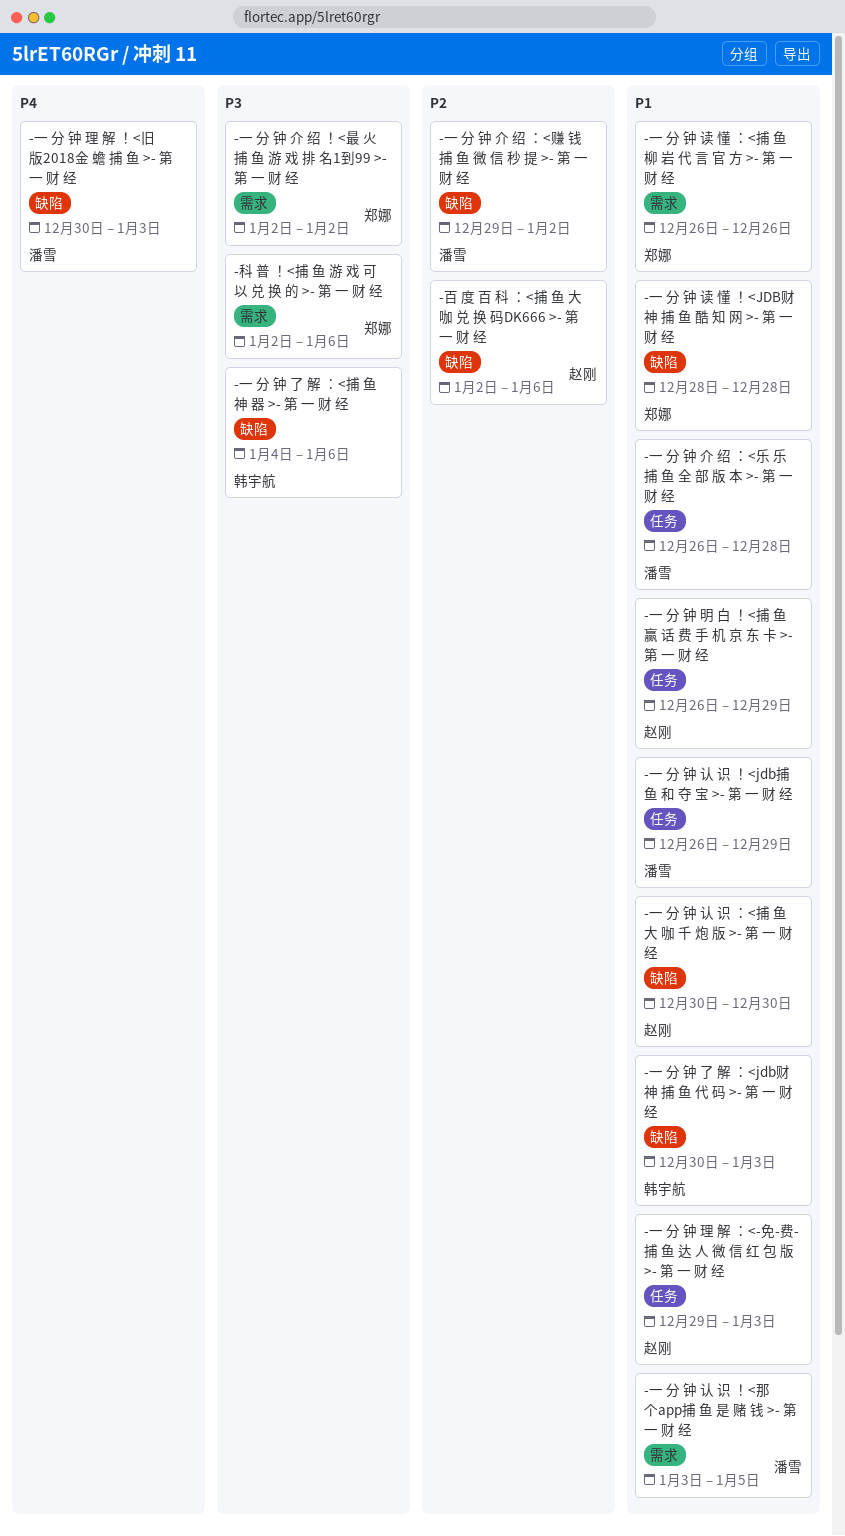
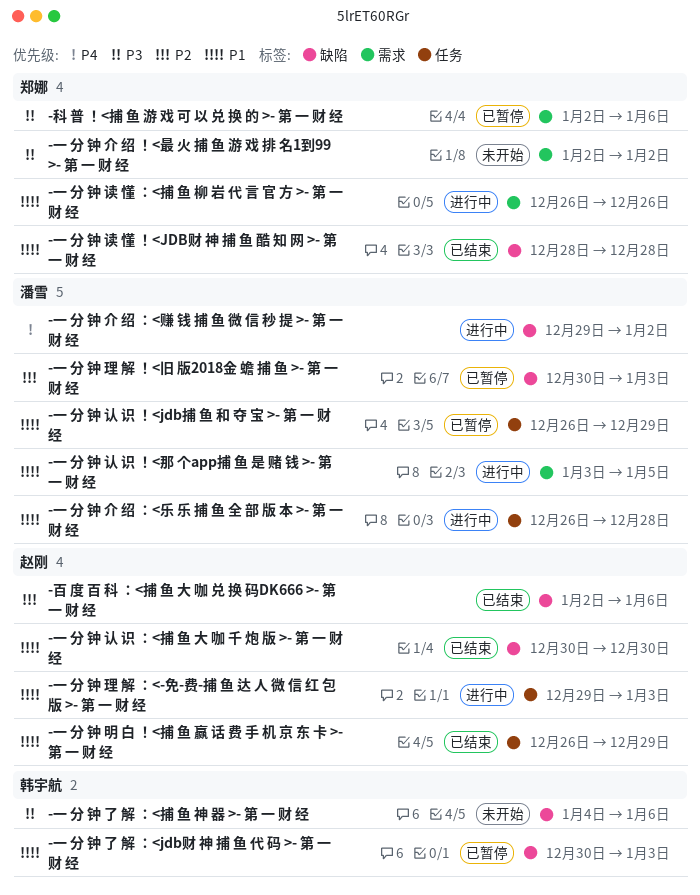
-一 分 钟 介 绍 ：<赚 钱 捕 鱼 微 信 秒 提 >- 第 一 财 经, priority: P2 -> P4
-一 分 钟 理 解 ！<旧 版2018金 蟾 捕 鱼 >- 第 一 财 经, priority: P4 -> P2

